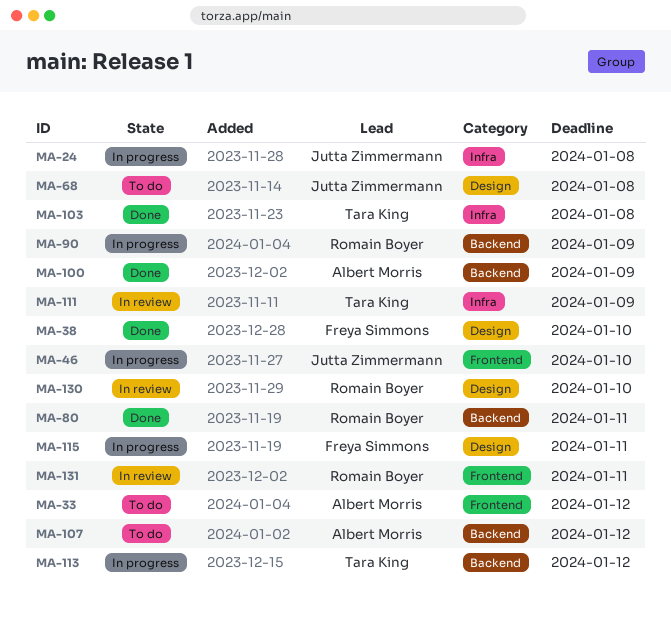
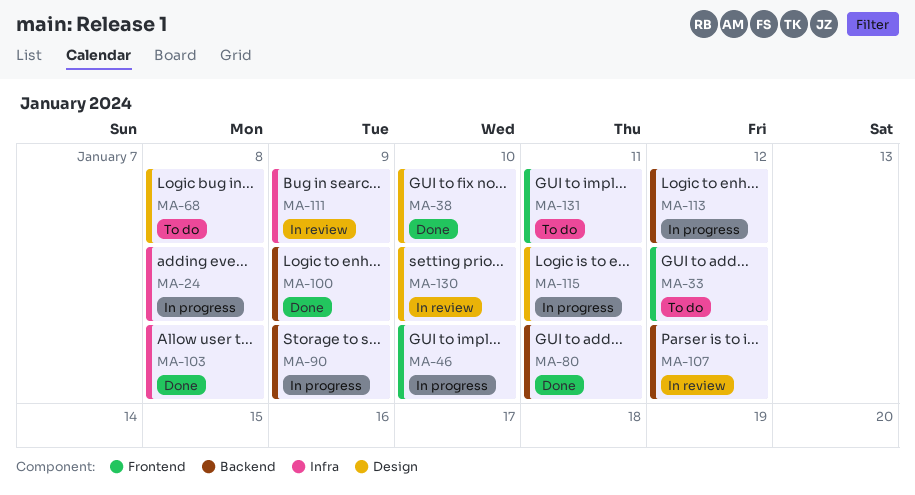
MA-107, status: To do -> In review
MA-131, status: In review -> To do

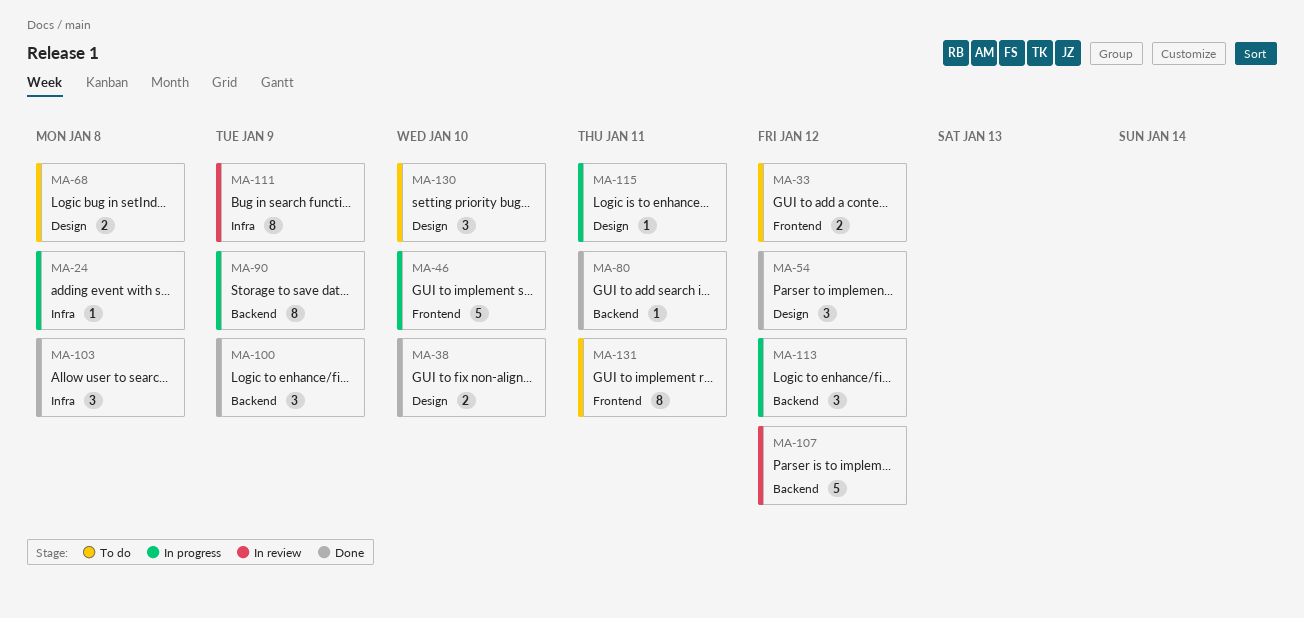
MA-54: none -> present
MA-130, status: In review -> To do

